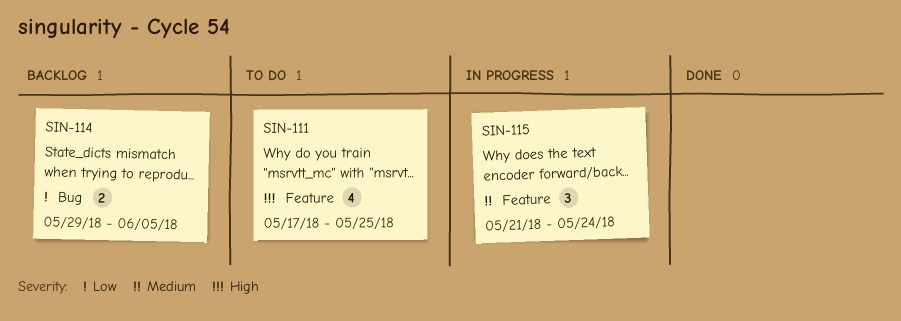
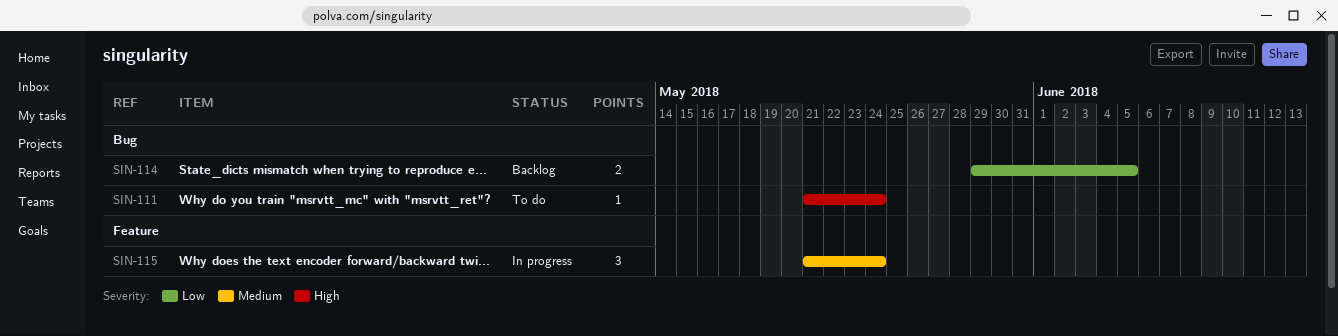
SIN-111, label: Feature -> Bug
SIN-111, estimate: 4 -> 1
SIN-111, start: May 17 -> May 21
SIN-111, due: May 25 -> May 24

